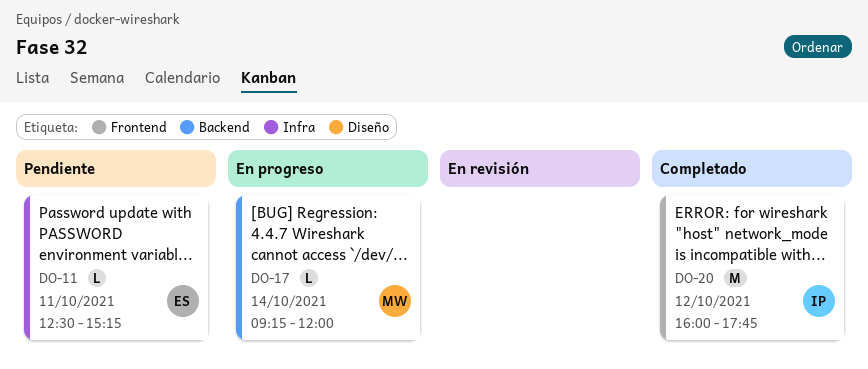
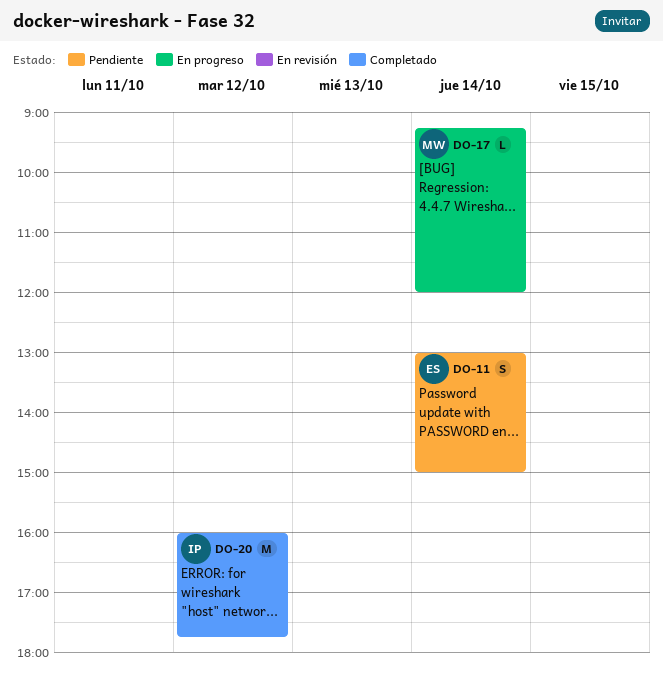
DO-11, estimate: L -> S
DO-11, day: Oct 11 -> Oct 14
DO-11, begins: 12:30 -> 13:00
DO-11, ends: 15:15 -> 15:00

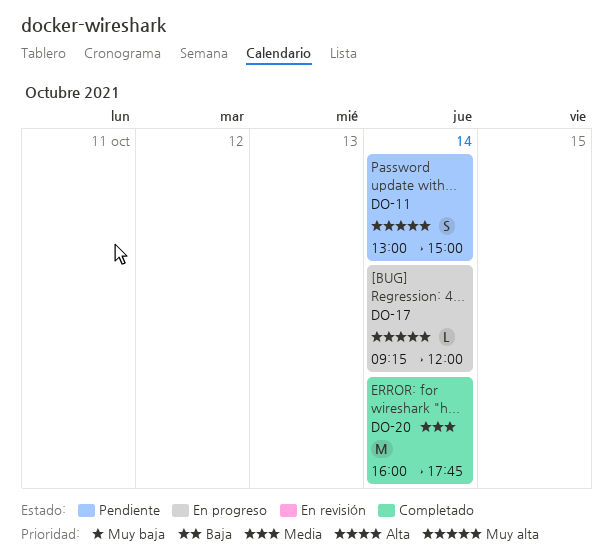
DO-20, day: Oct 12 -> Oct 14

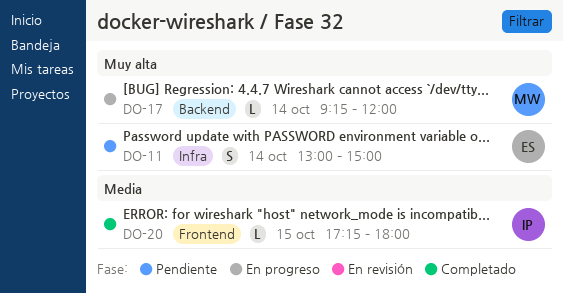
DO-20, estimate: M -> L
DO-20, day: Oct 14 -> Oct 15
DO-20, begins: 16:00 -> 17:15
DO-20, ends: 17:45 -> 18:00

